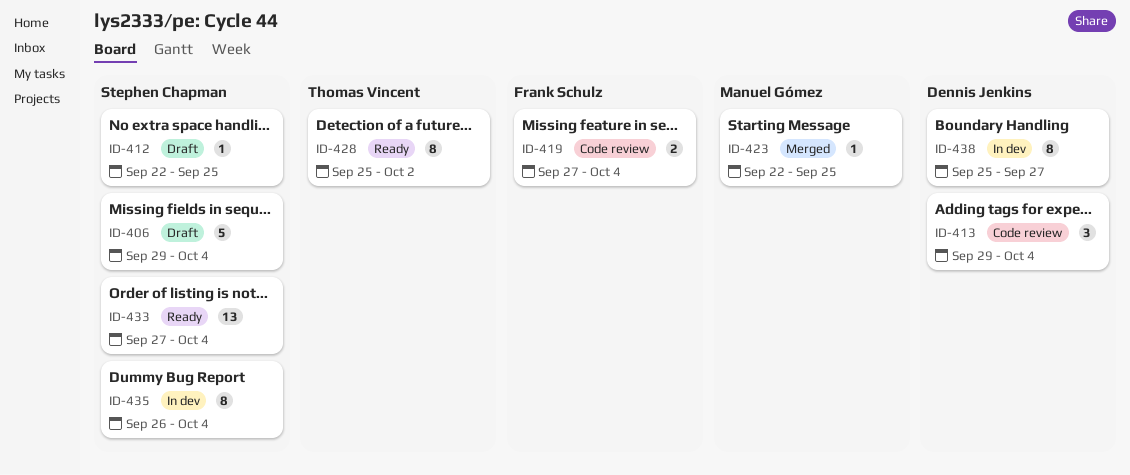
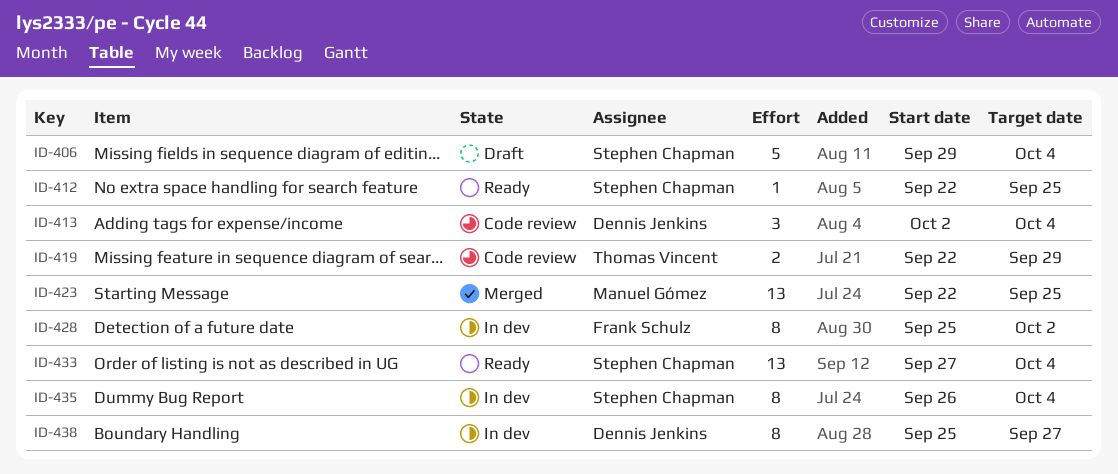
ID-412, status: Draft -> Ready
ID-413, start: Sep 29 -> Oct 2
ID-419, owner: Frank Schulz -> Thomas Vincent
ID-419, start: Sep 27 -> Sep 22
ID-419, due: Oct 4 -> Sep 29
ID-423, estimate: 1 -> 13
ID-428, status: Ready -> In dev
ID-428, owner: Thomas Vincent -> Frank Schulz

